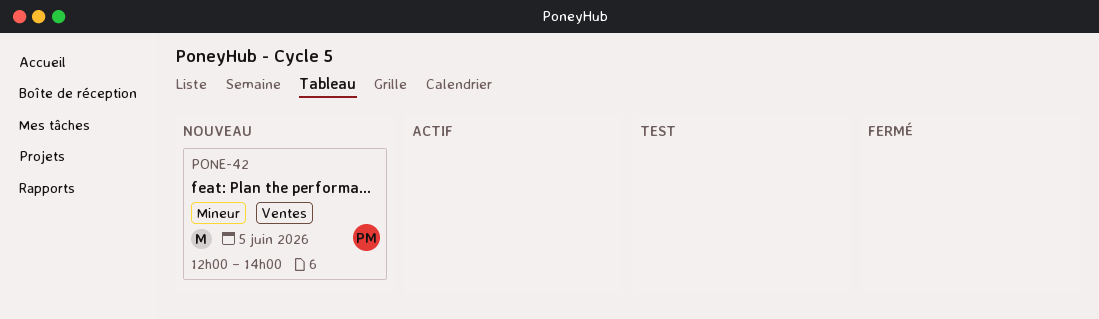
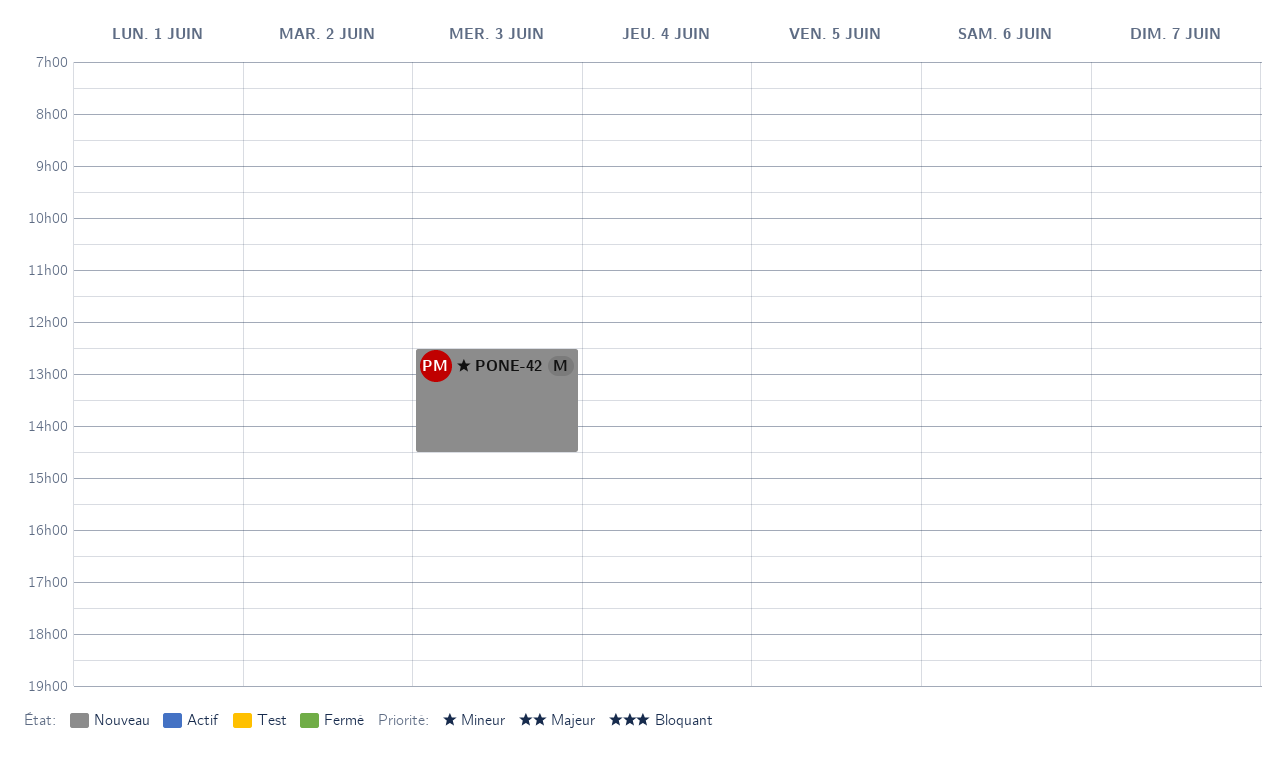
PONE-42, day: Jun 5 -> Jun 3
PONE-42, begins: 12:00 -> 12:30
PONE-42, ends: 14:00 -> 14:30

